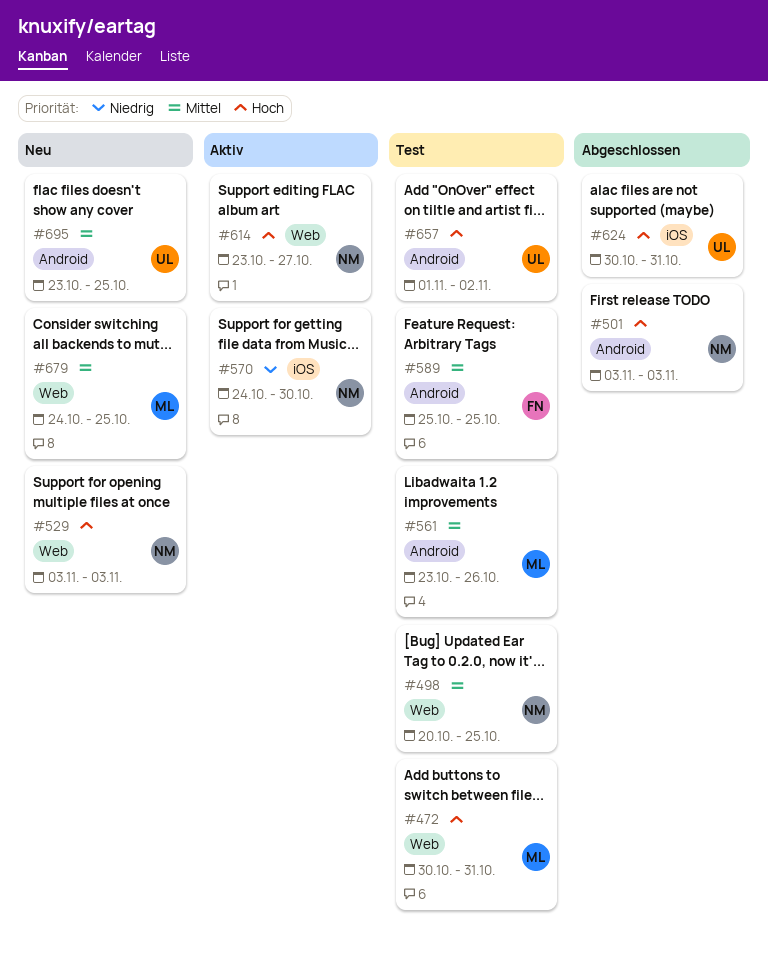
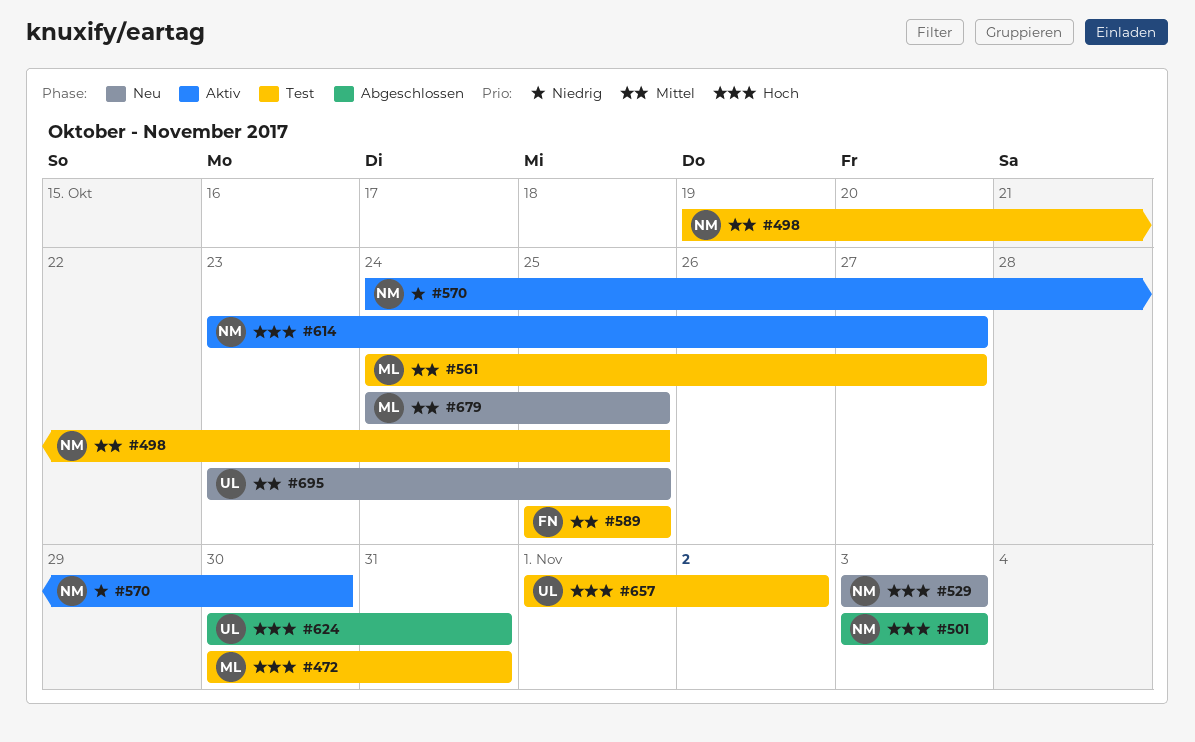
#498, start: Oct 20 -> Oct 19
#561, start: Oct 23 -> Oct 24
#561, due: Oct 26 -> Oct 27

